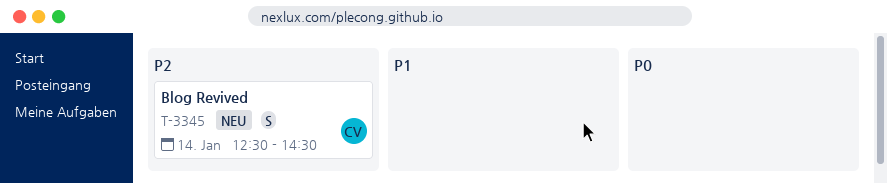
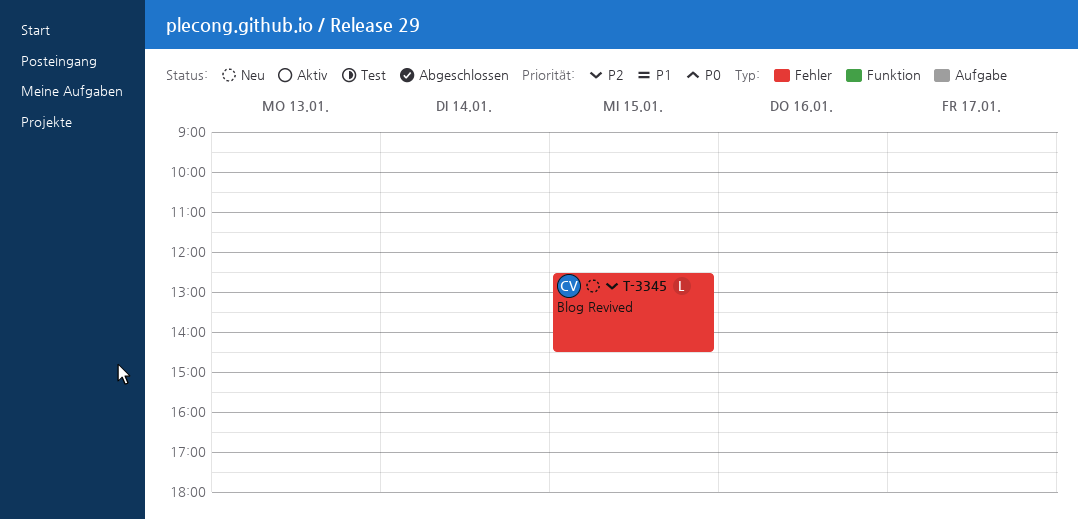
T-3345, estimate: S -> L
T-3345, day: Jan 14 -> Jan 15

